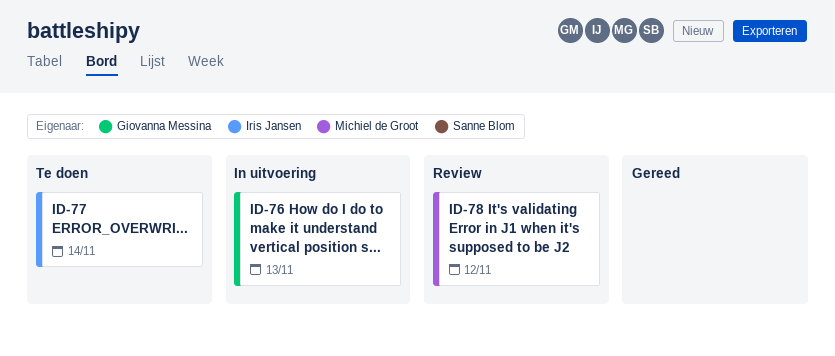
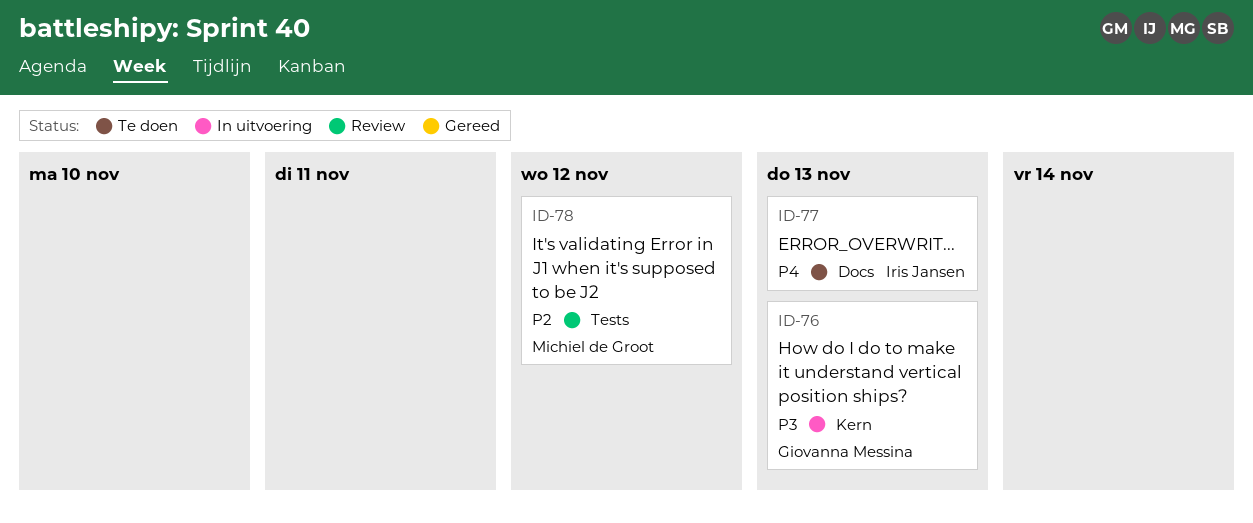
ID-77, due: Nov 14 -> Nov 13

